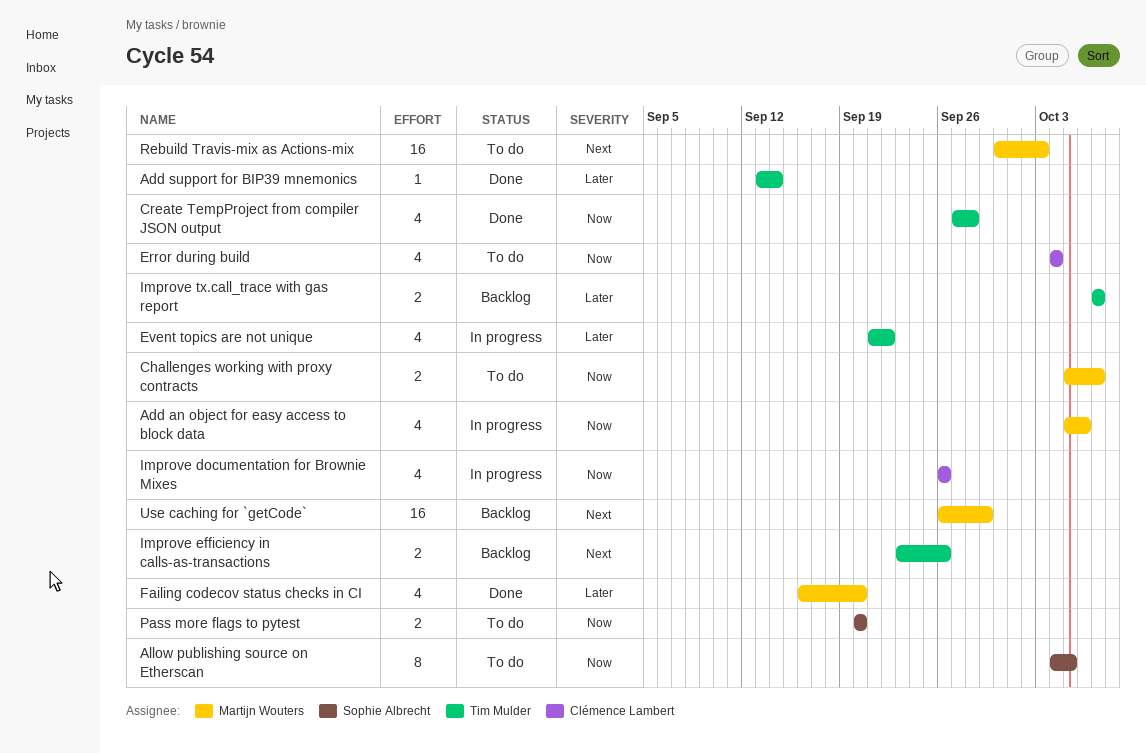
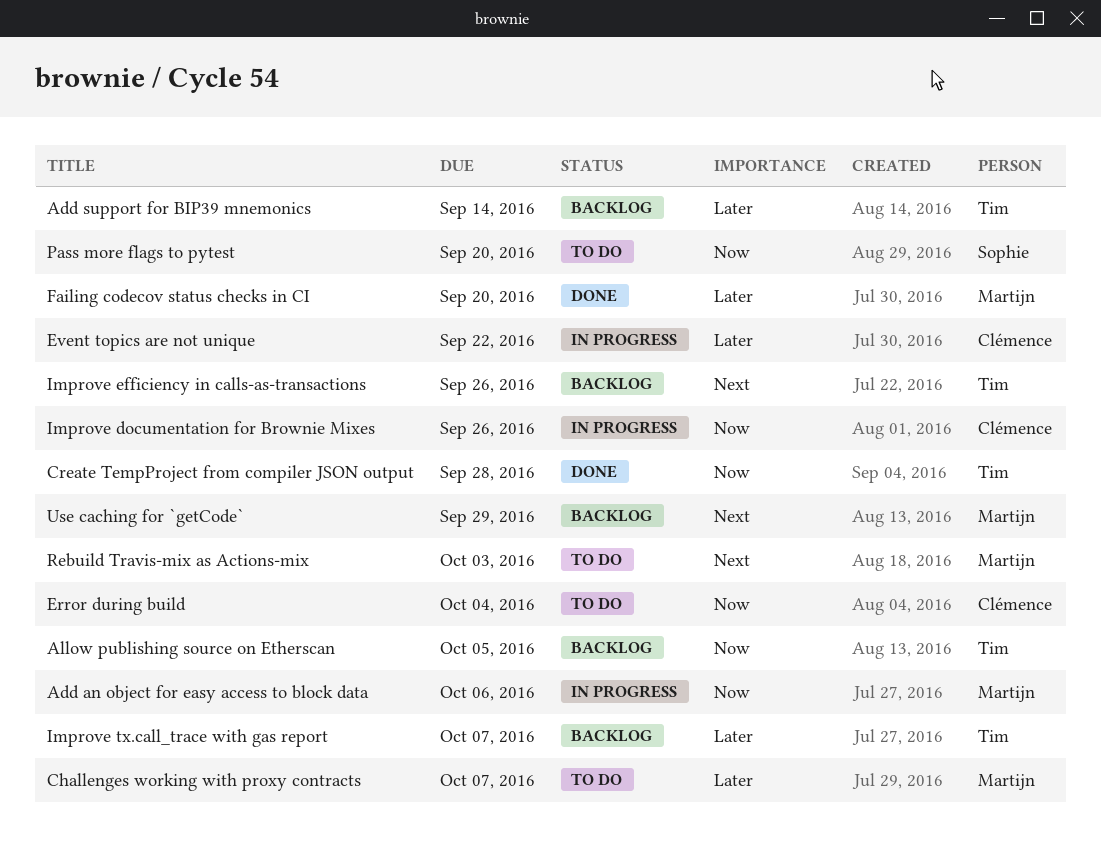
Add support for BIP39 mnemonics, status: Done -> Backlog
Allow publishing source on Etherscan, status: To do -> Backlog
Allow publishing source on Etherscan, owner: Sophie Albrecht -> Tim Mulder
Challenges working with proxy contracts, priority: Now -> Later
Event topics are not unique, owner: Tim Mulder -> Clémence Lambert

